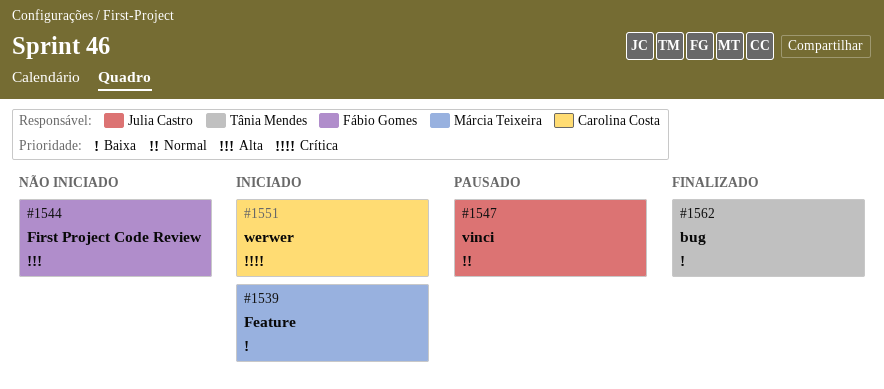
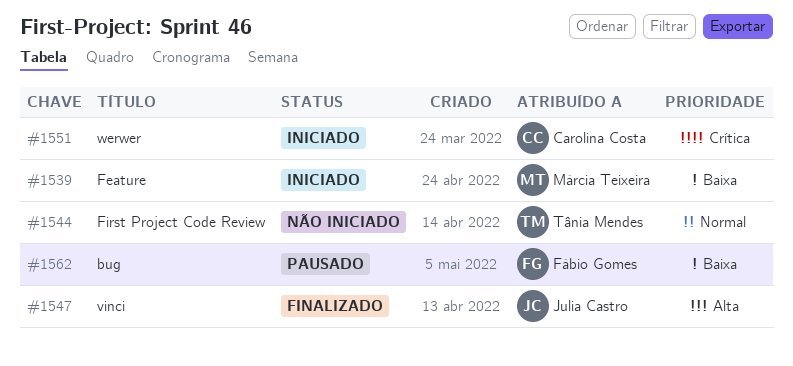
#1544, owner: Fábio Gomes -> Tânia Mendes
#1544, priority: Alta -> Normal
#1547, status: Pausado -> Finalizado
#1547, priority: Normal -> Alta
#1562, status: Finalizado -> Pausado
#1562, owner: Tânia Mendes -> Fábio Gomes

